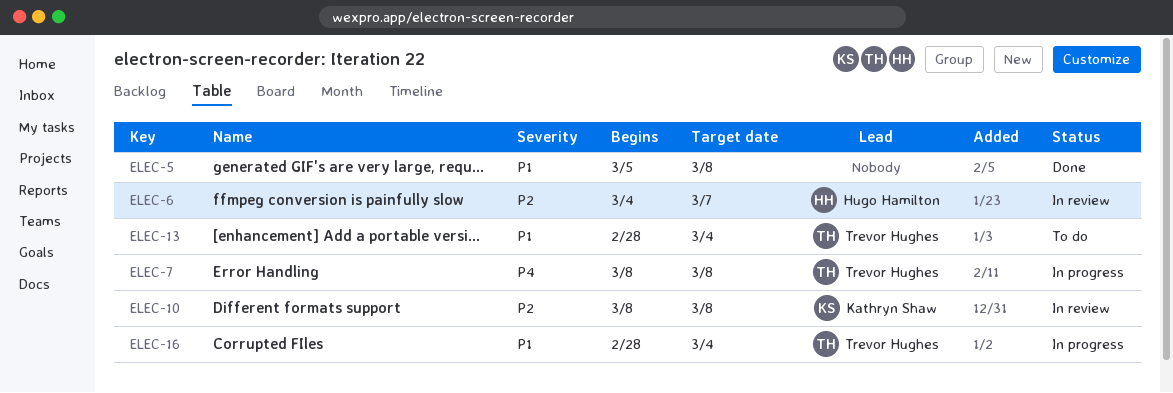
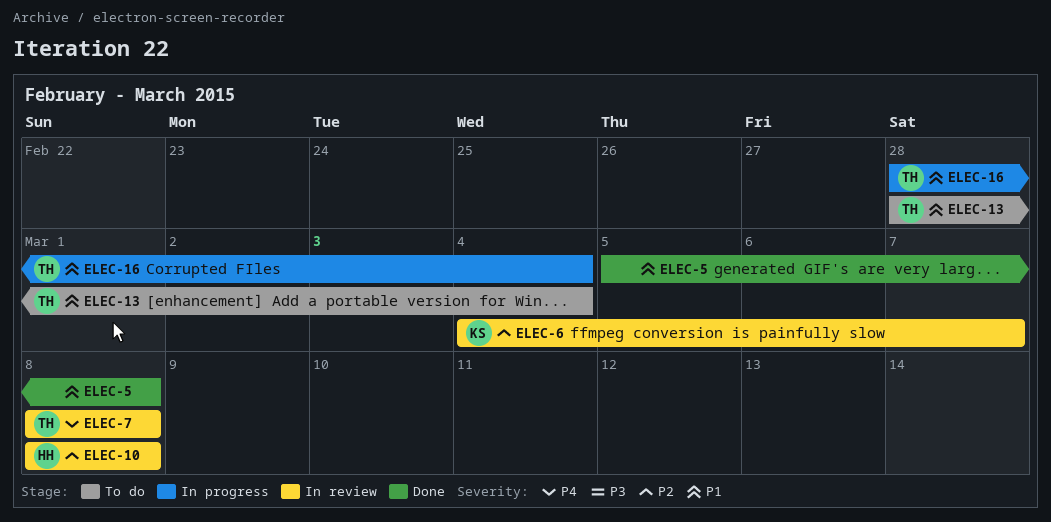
ELEC-6, owner: Hugo Hamilton -> Kathryn Shaw
ELEC-7, status: In progress -> In review
ELEC-10, owner: Kathryn Shaw -> Hugo Hamilton

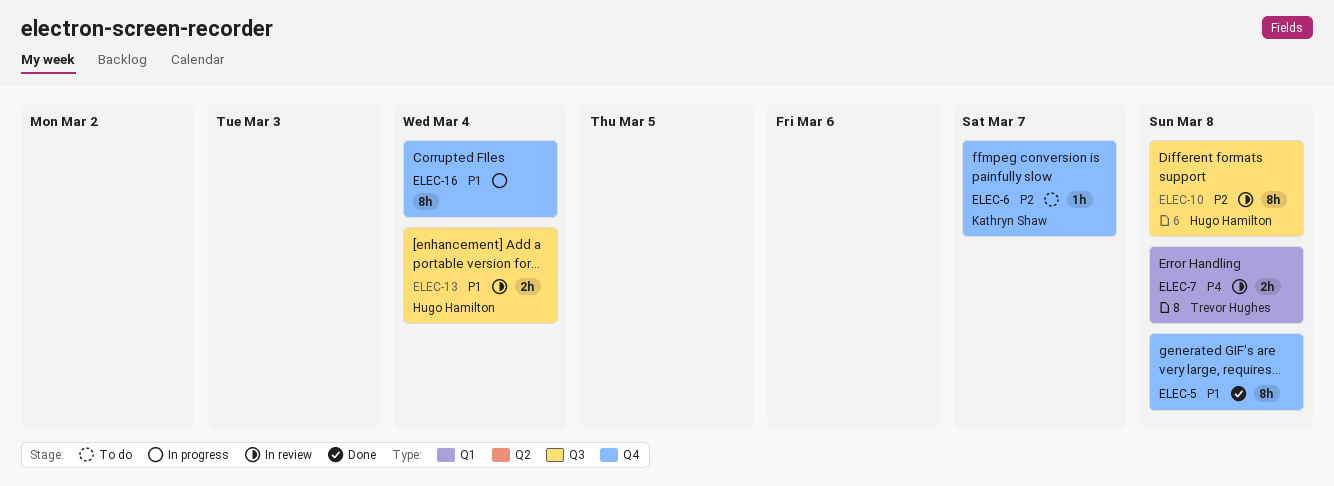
ELEC-6, status: In review -> To do
ELEC-13, status: To do -> In review
ELEC-13, owner: Trevor Hughes -> Hugo Hamilton
ELEC-16, owner: Trevor Hughes -> none

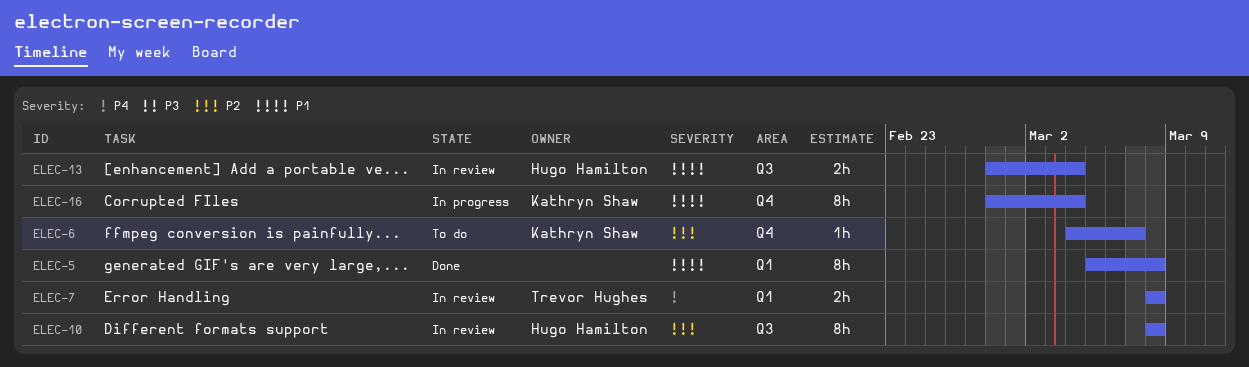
ELEC-5, label: Q4 -> Q1
ELEC-16, owner: none -> Kathryn Shaw

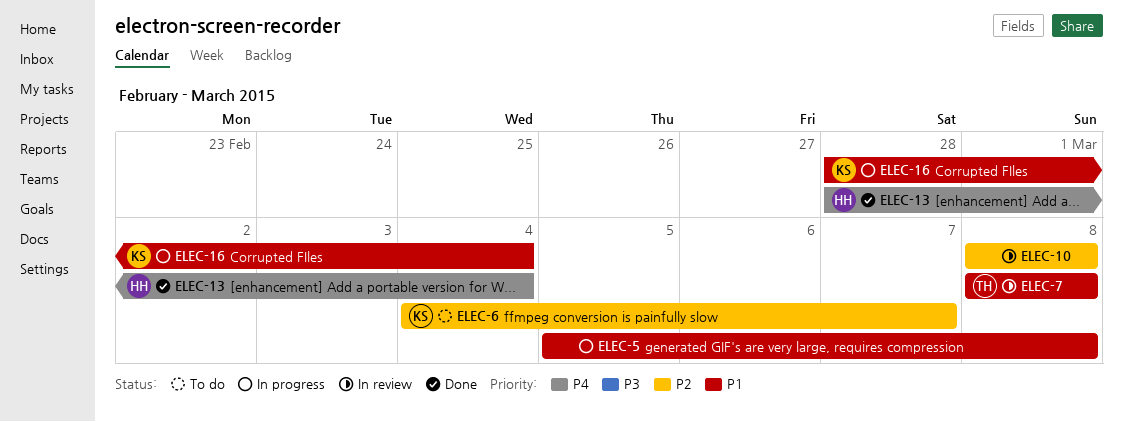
ELEC-5, status: Done -> In progress
ELEC-7, priority: P4 -> P1
ELEC-10, owner: Hugo Hamilton -> none
ELEC-13, status: In review -> Done
ELEC-13, priority: P1 -> P4

